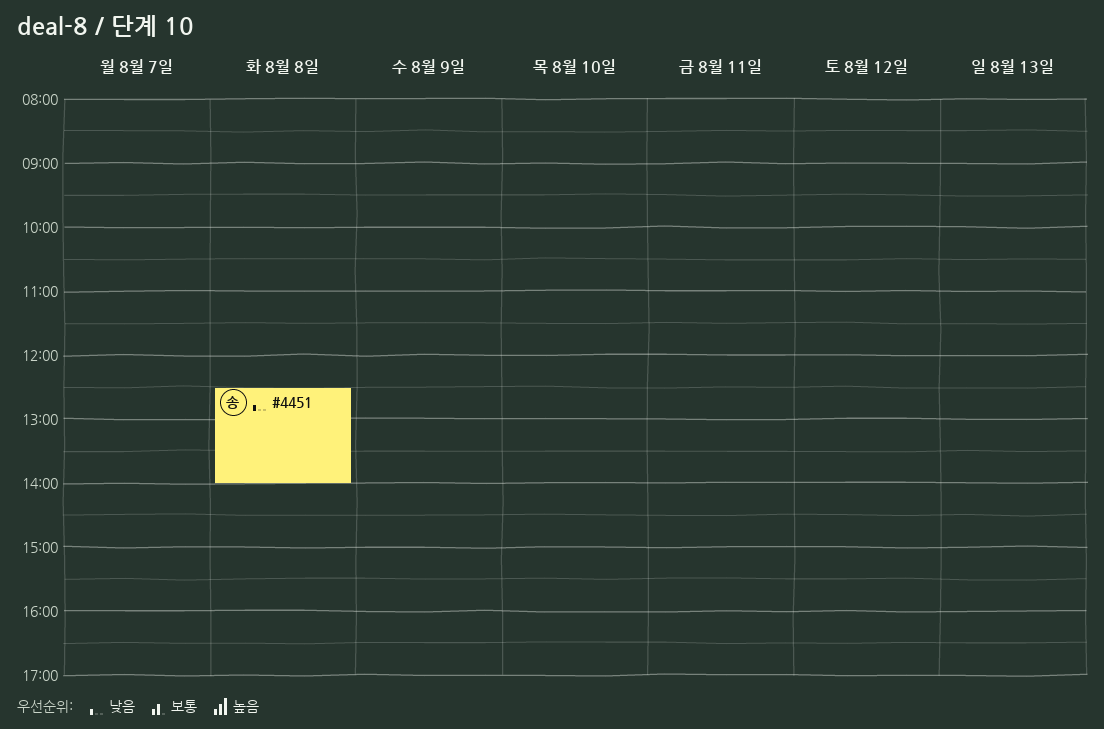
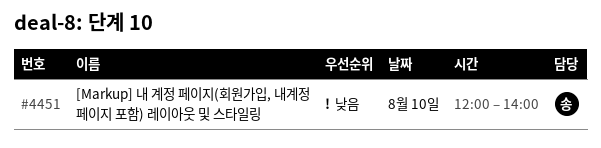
#4451, day: Aug 8 -> Aug 10
#4451, begins: 12:30 -> 12:00

